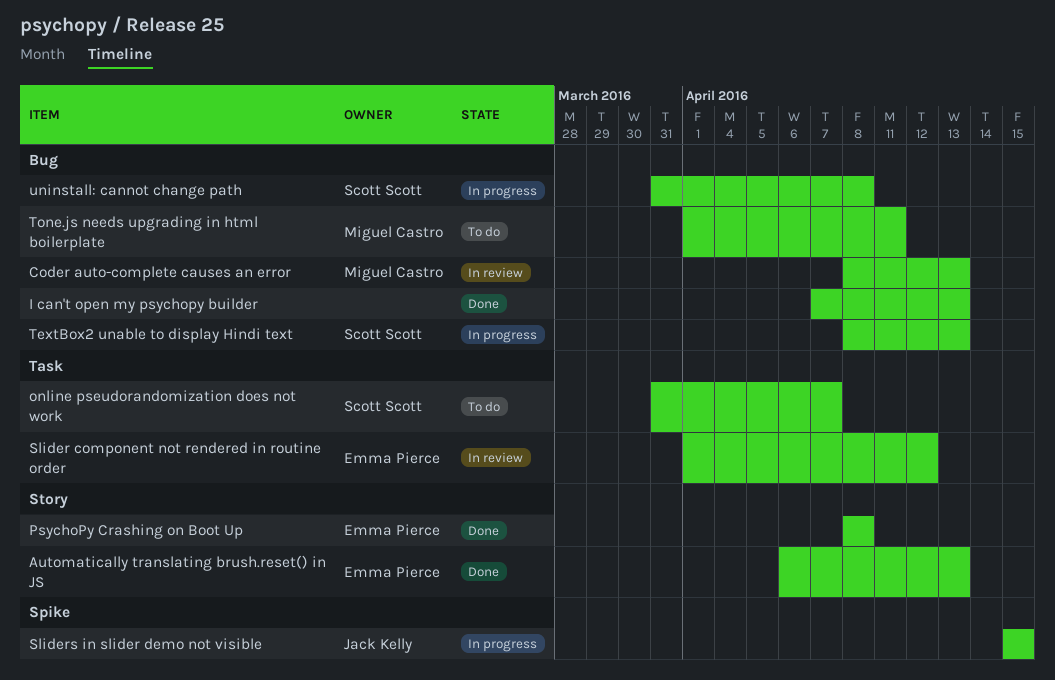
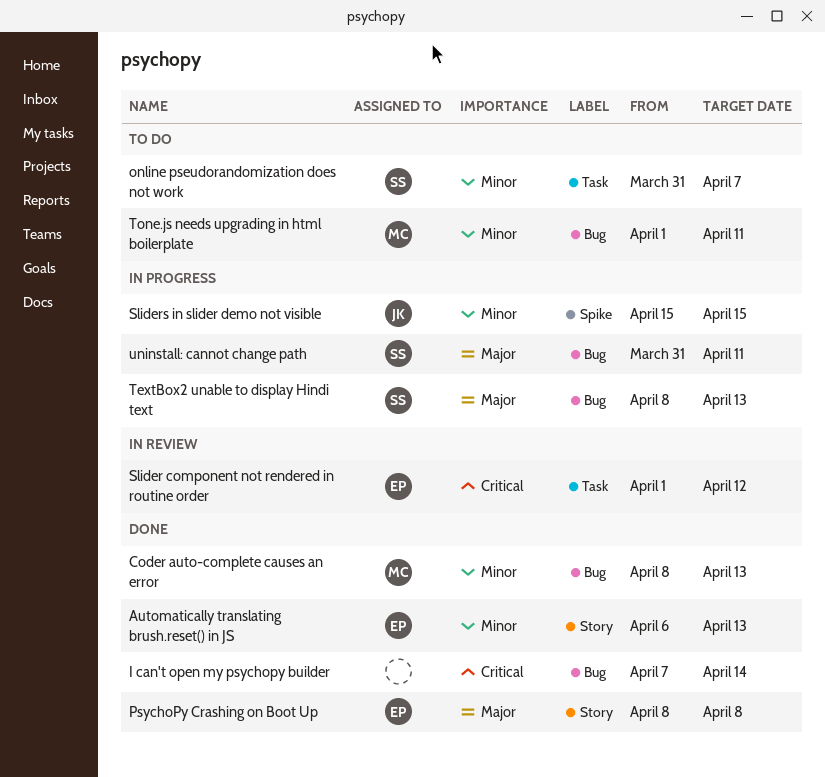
Coder auto-complete causes an error, status: In review -> Done
I can't open my psychopy builder, due: Apr 13 -> Apr 14
uninstall: cannot change path, due: Apr 8 -> Apr 11

